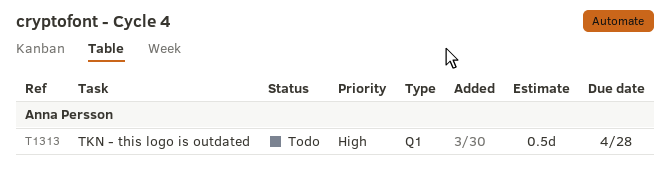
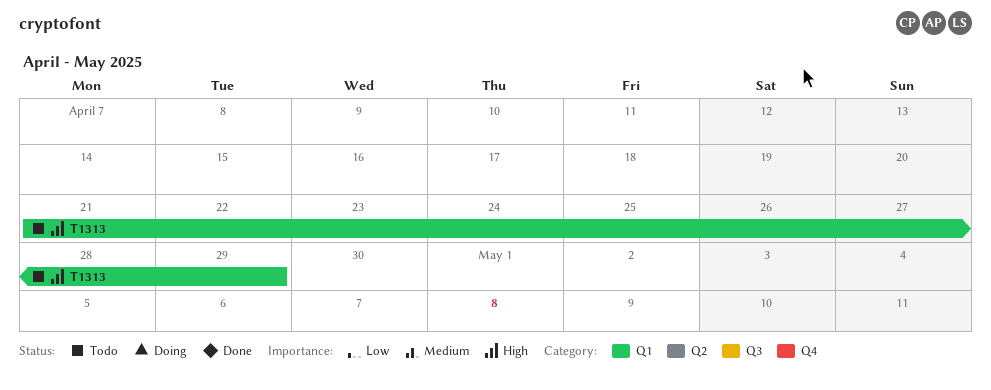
T1313, due: Apr 28 -> Apr 29

